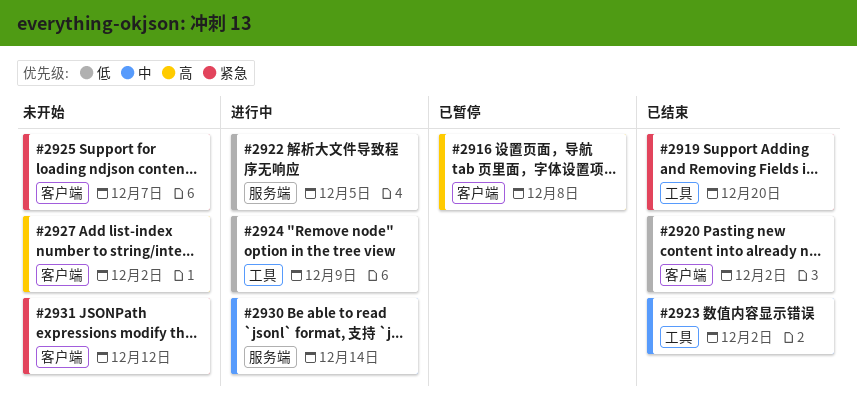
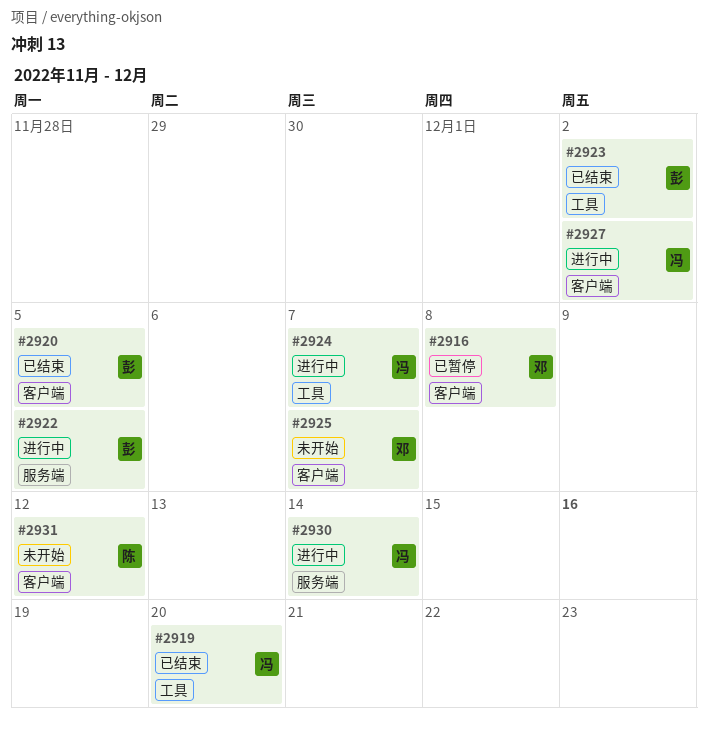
#2920, due: Dec 2 -> Dec 5
#2924, due: Dec 9 -> Dec 7
#2927, status: 未开始 -> 进行中

